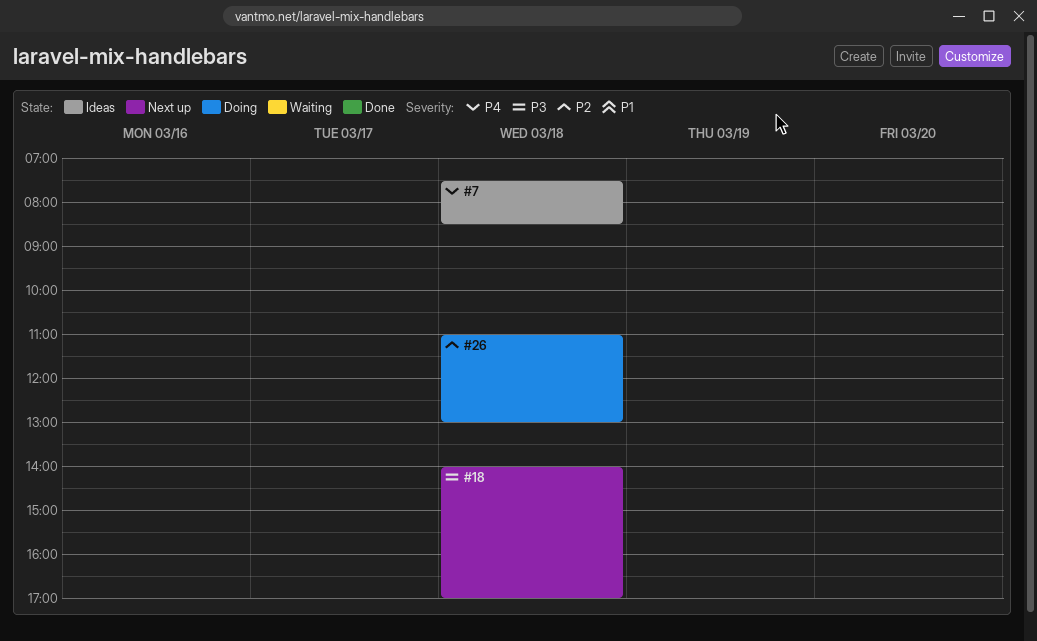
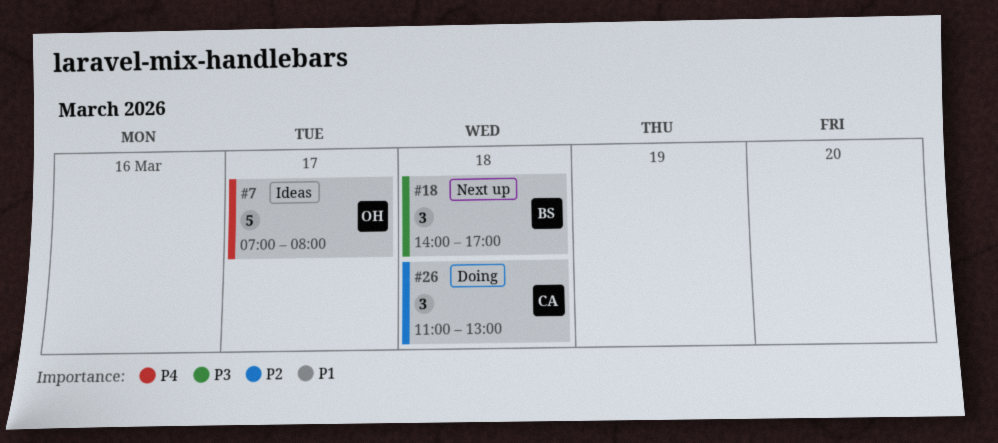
#7, day: Mar 18 -> Mar 17
#7, begins: 07:30 -> 07:00
#7, ends: 08:30 -> 08:00

